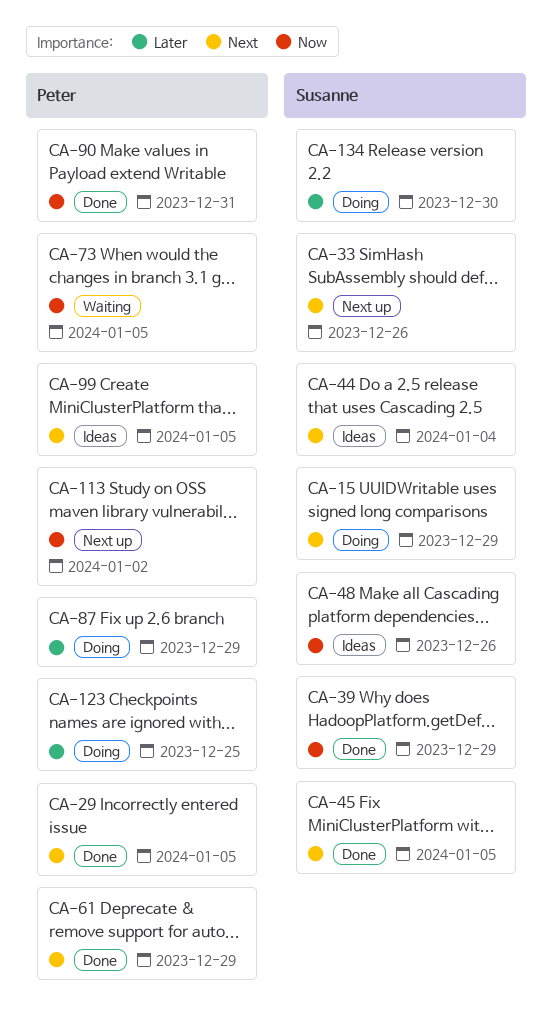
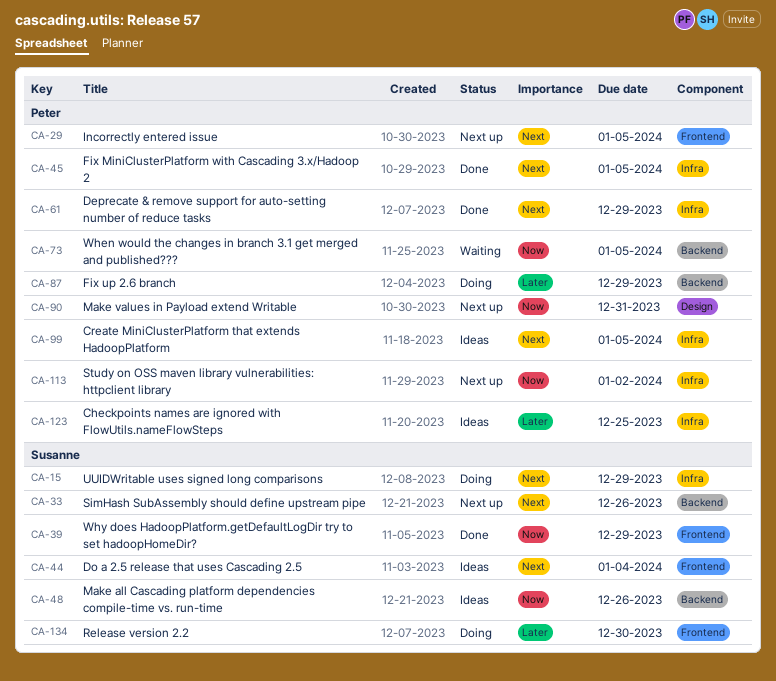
CA-29, status: Done -> Next up
CA-45, owner: Susanne -> Peter
CA-90, status: Done -> Next up
CA-123, status: Doing -> Ideas

